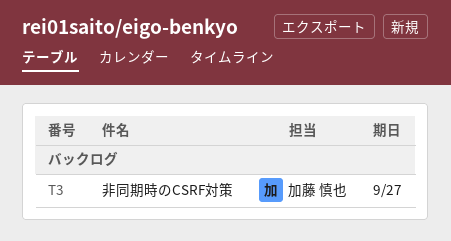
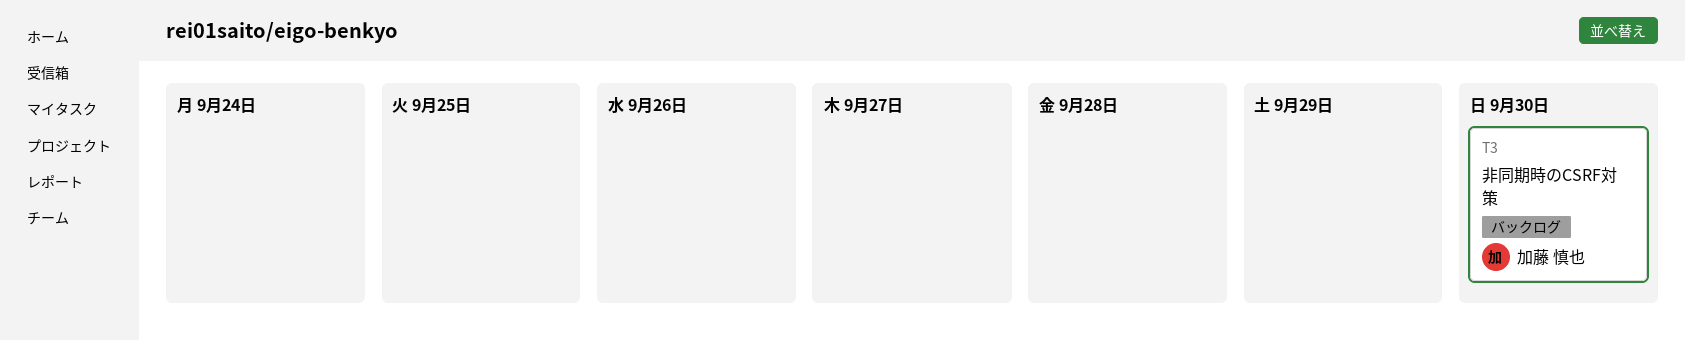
T3, due: Sep 27 -> Sep 30

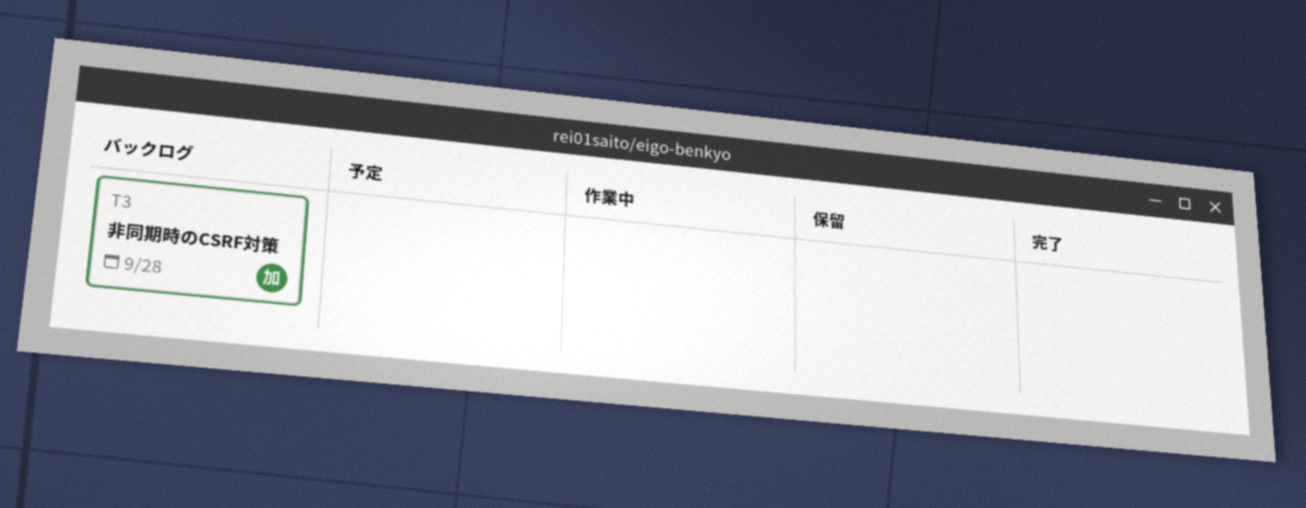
T3, due: Sep 30 -> Sep 28

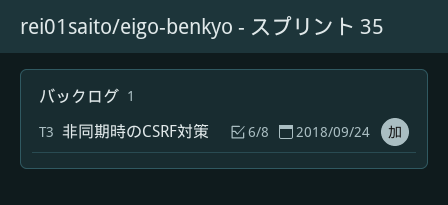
T3, due: Sep 28 -> Sep 24

